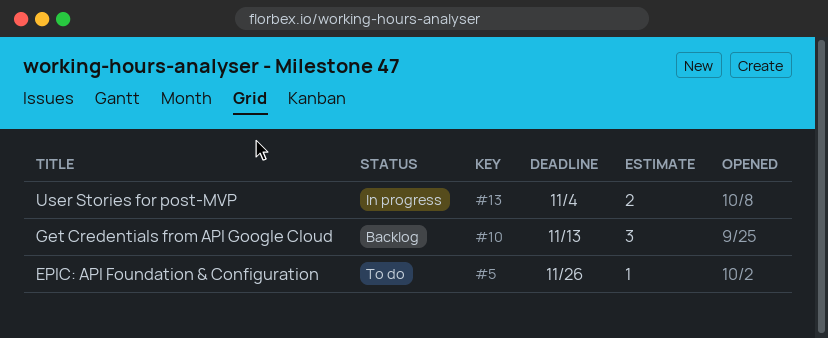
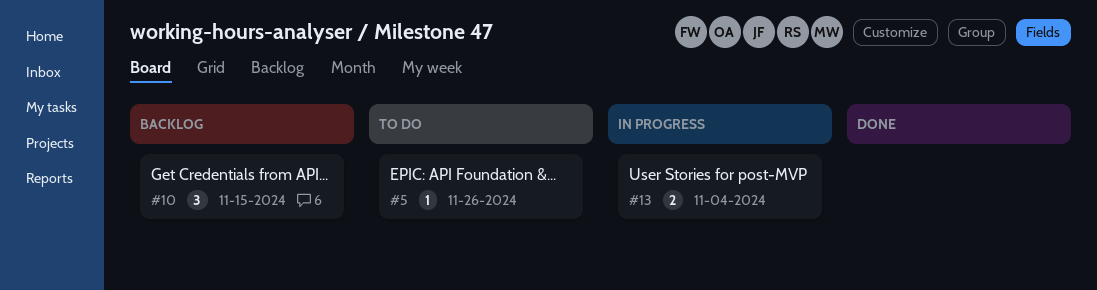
#10, due: Nov 13 -> Nov 15

